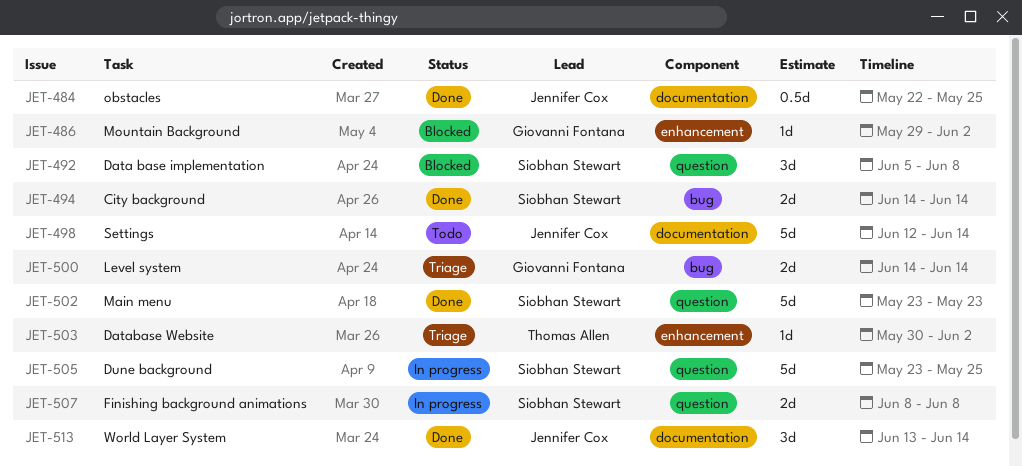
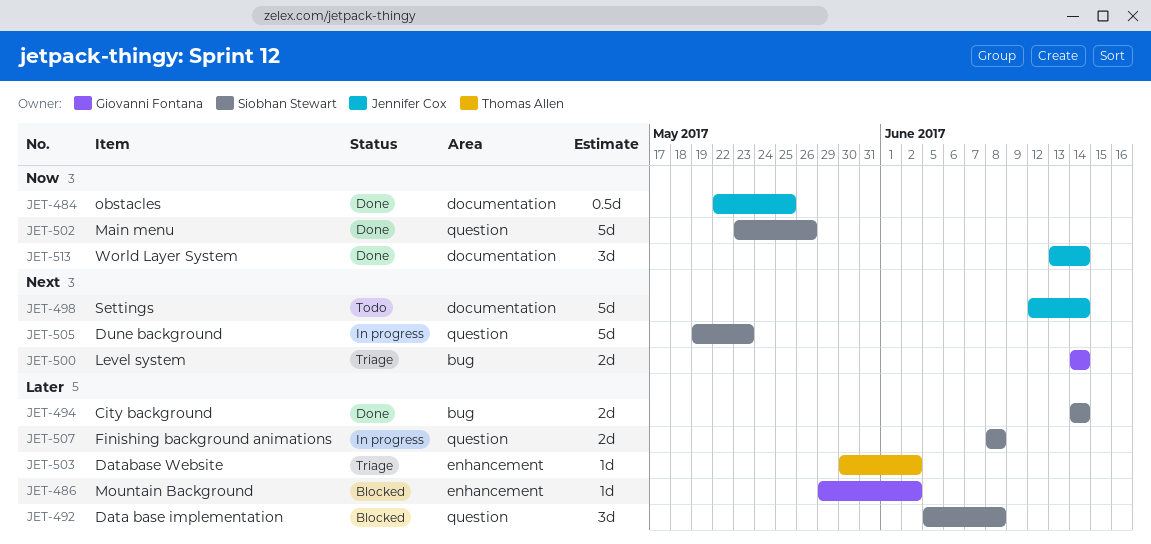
JET-502, due: May 23 -> May 26
JET-505, start: May 23 -> May 19
JET-505, due: May 25 -> May 23

